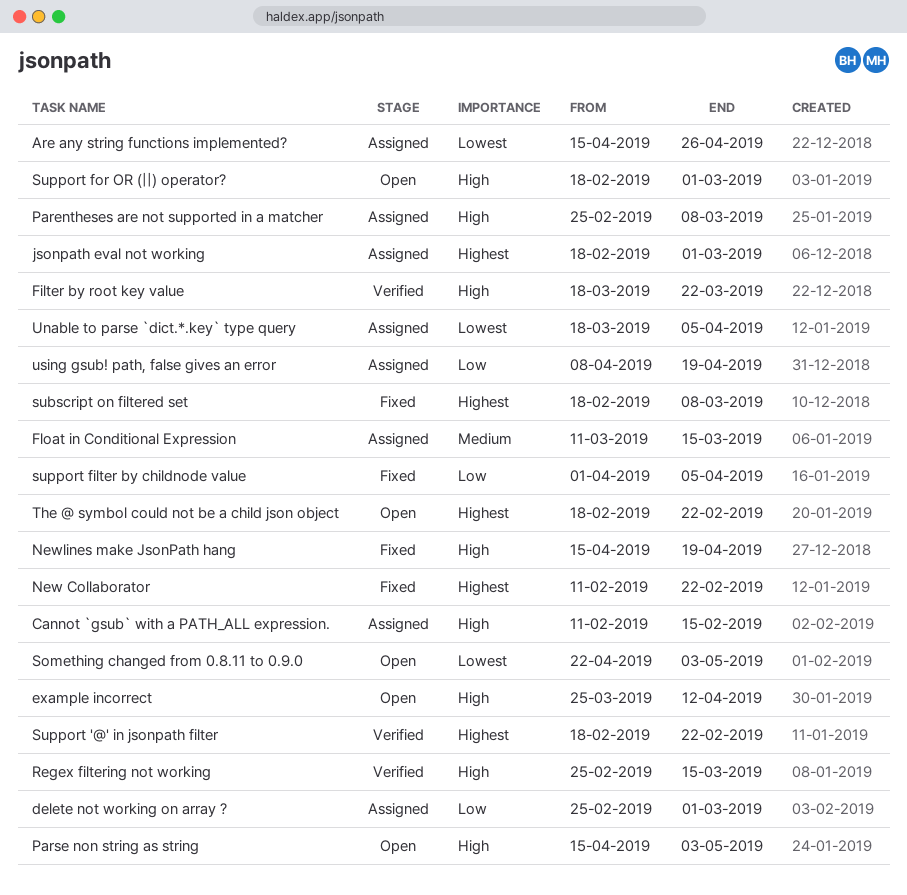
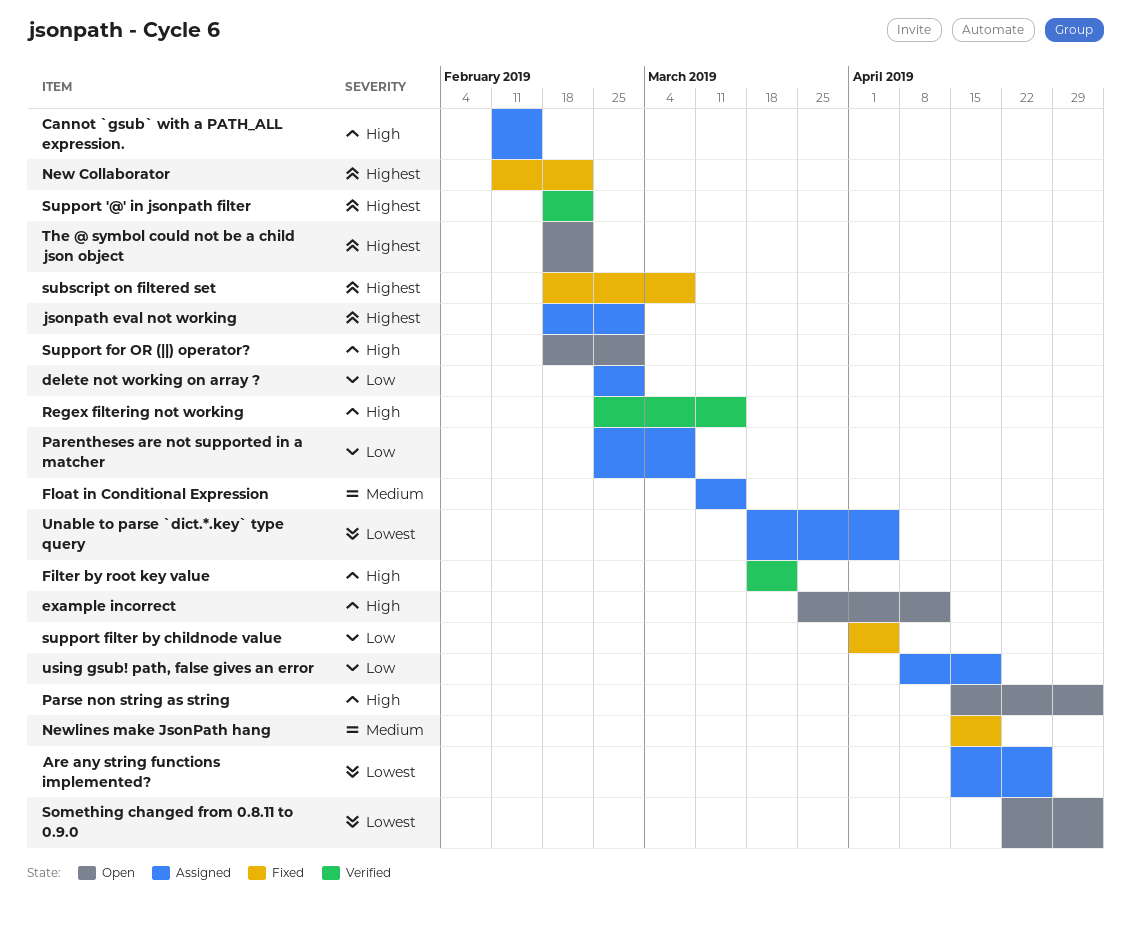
Newlines make JsonPath hang, priority: High -> Medium
Parentheses are not supported in a matcher, priority: High -> Low

